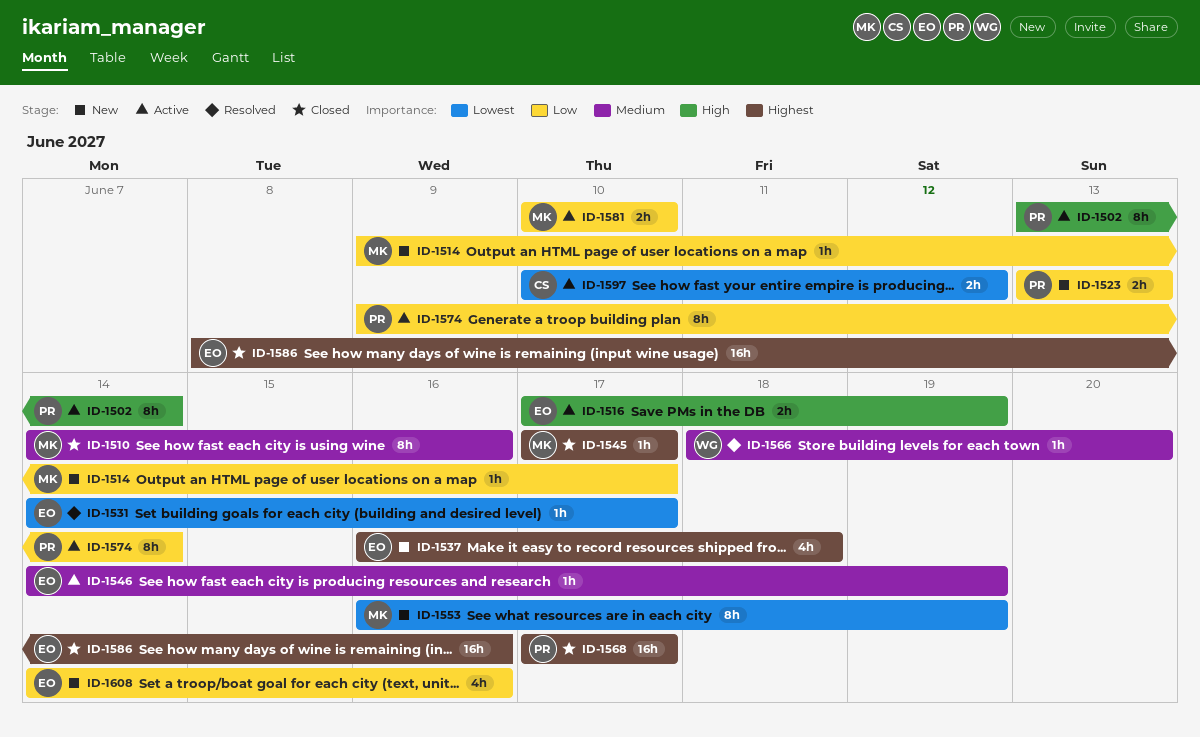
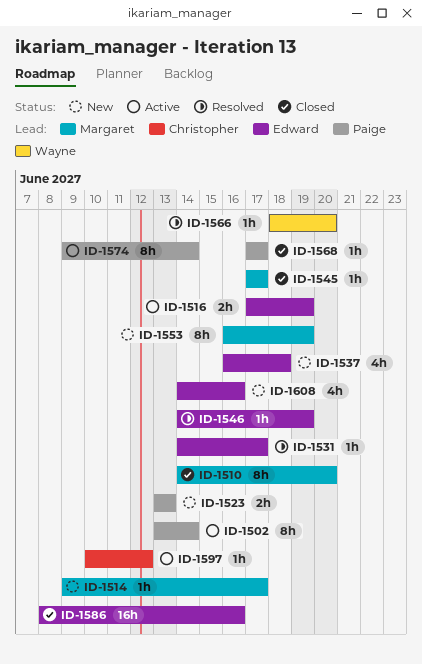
ID-1510, due: Jun 16 -> Jun 20
ID-1546, status: Active -> Resolved
ID-1568, estimate: 16h -> 1h
ID-1581: present -> none
ID-1597, estimate: 2h -> 1h

